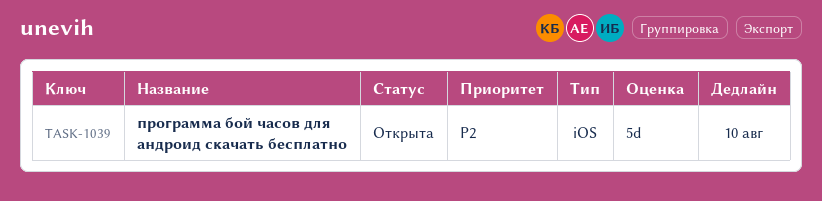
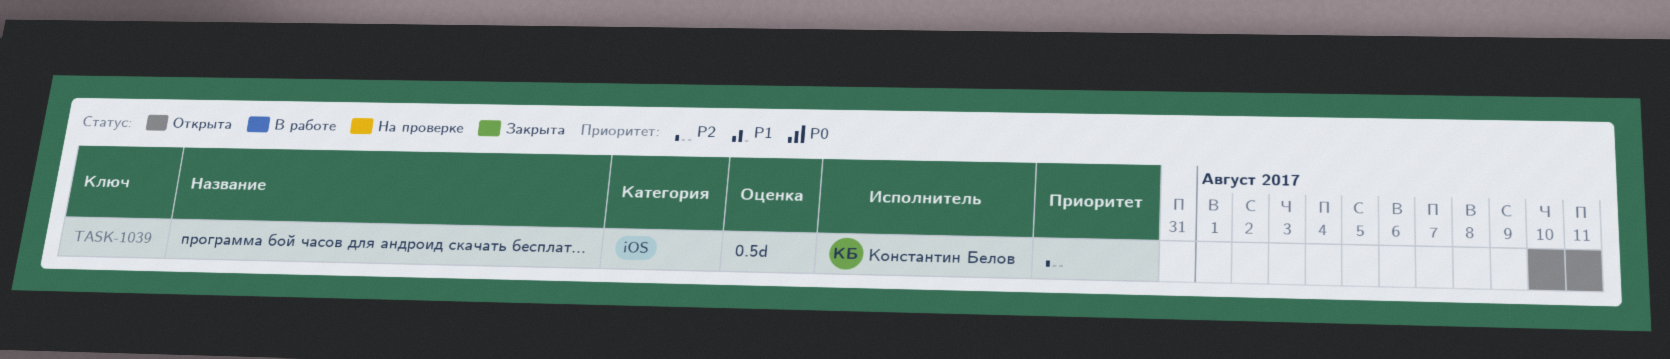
TASK-1039, estimate: 5d -> 0.5d
TASK-1039, due: Aug 10 -> Aug 11

